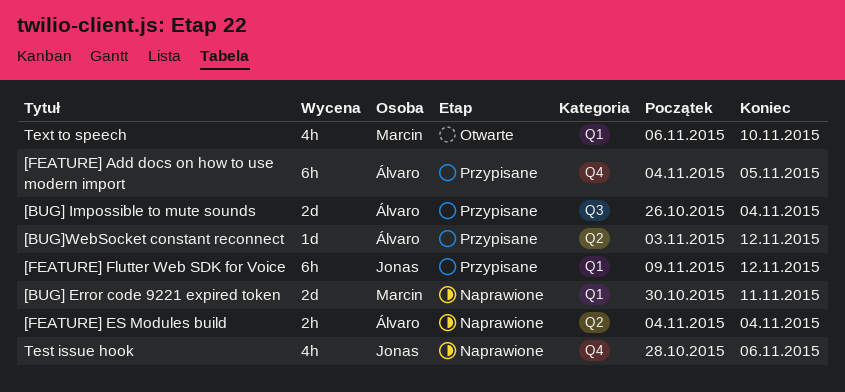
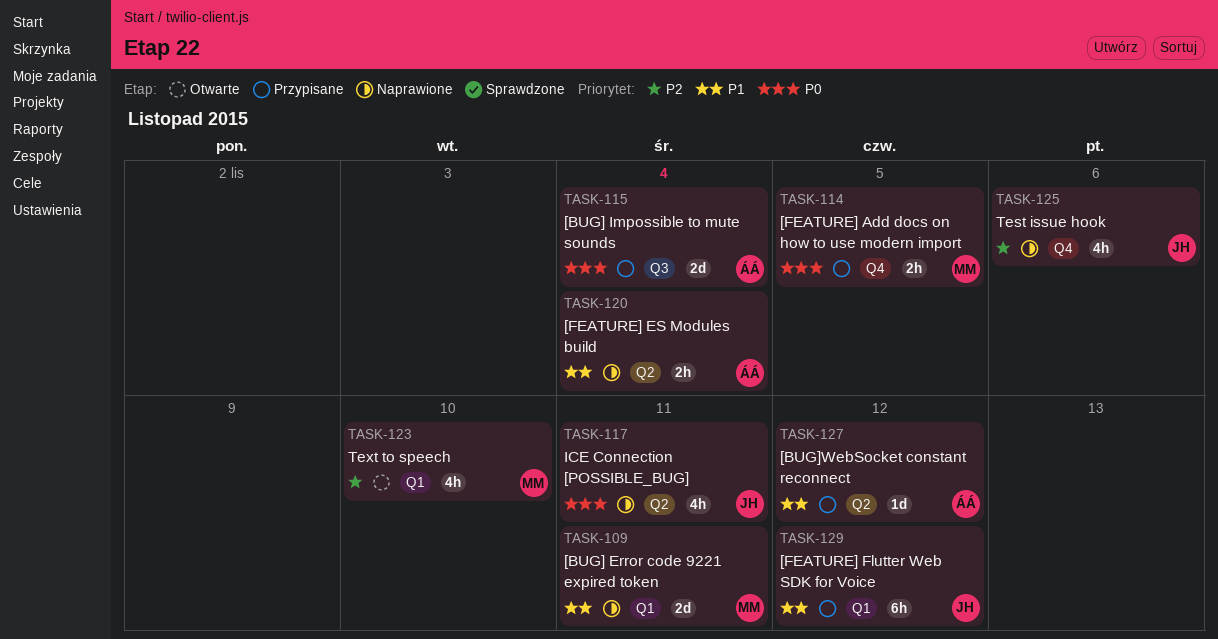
[FEATURE] Add docs on how to use modern import, owner: Álvaro -> Marcin
[FEATURE] Add docs on how to use modern import, estimate: 6h -> 2h
ICE Connection [POSSIBLE_BUG]: none -> present

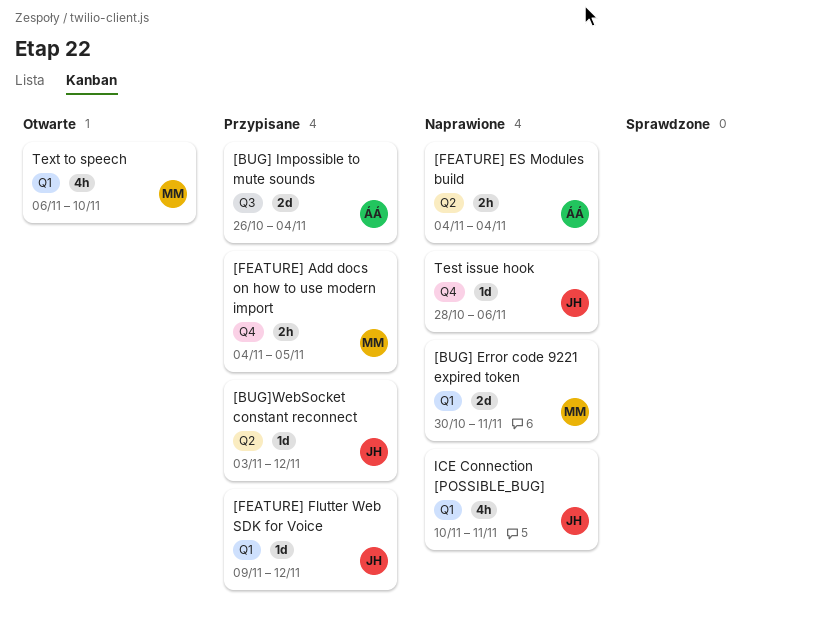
[BUG]WebSocket constant reconnect, owner: ÁÁ -> JH
[FEATURE] Flutter Web SDK for Voice, estimate: 6h -> 1d
ICE Connection [POSSIBLE_BUG], label: Q2 -> Q1
Test issue hook, estimate: 4h -> 1d

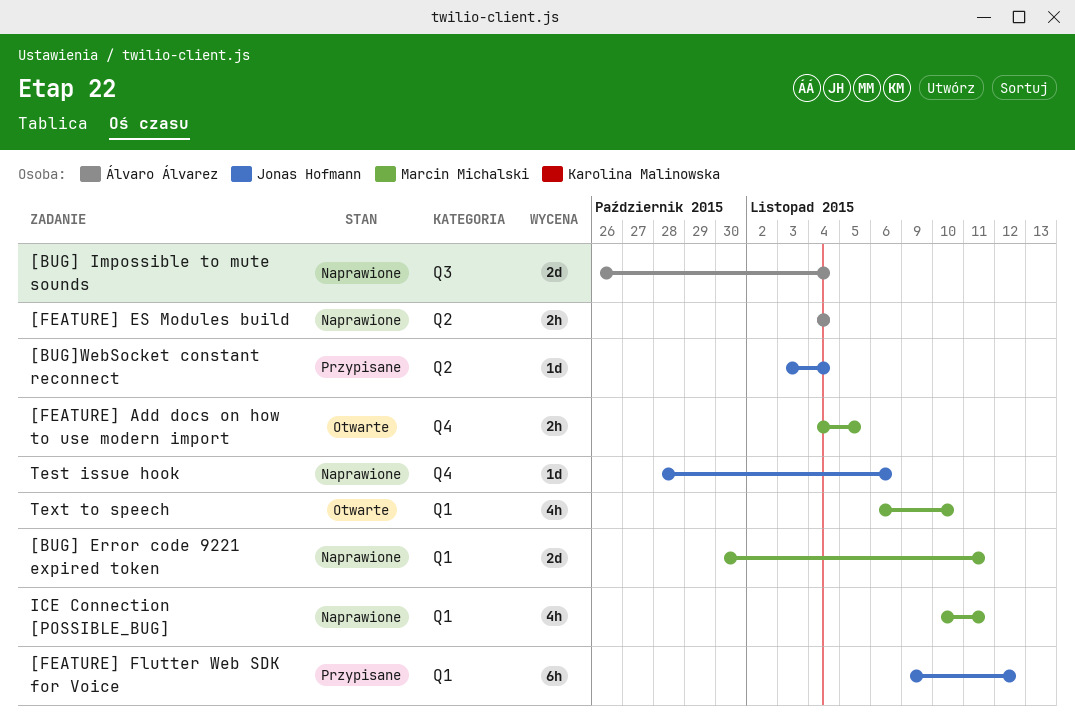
[BUG] Impossible to mute sounds, status: Przypisane -> Naprawione
[BUG]WebSocket constant reconnect, due: Nov 12 -> Nov 4
[FEATURE] Add docs on how to use modern import, status: Przypisane -> Otwarte
[FEATURE] Flutter Web SDK for Voice, estimate: 1d -> 6h
ICE Connection [POSSIBLE_BUG], owner: Jonas Hofmann -> Marcin Michalski

